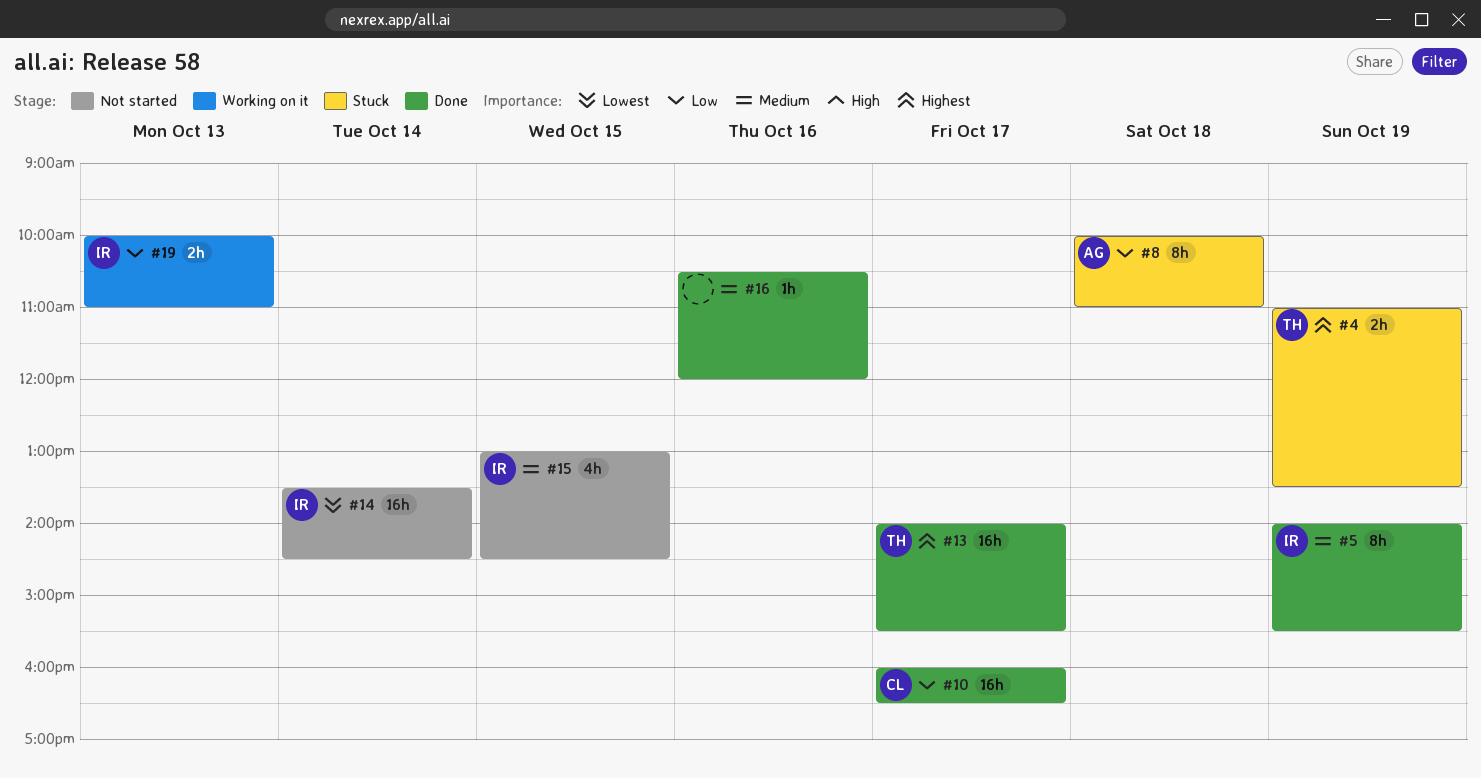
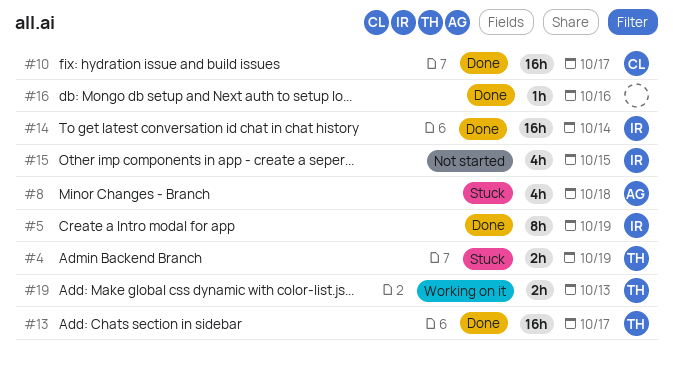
#8, estimate: 8h -> 4h
#14, status: Not started -> Done
#19, owner: IR -> TH

